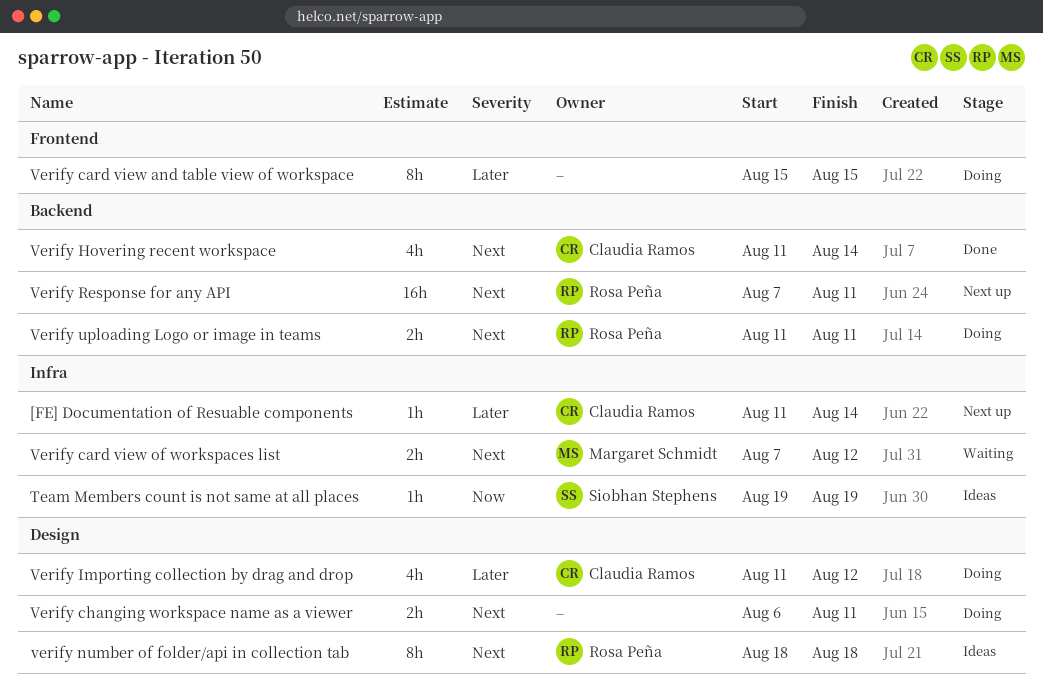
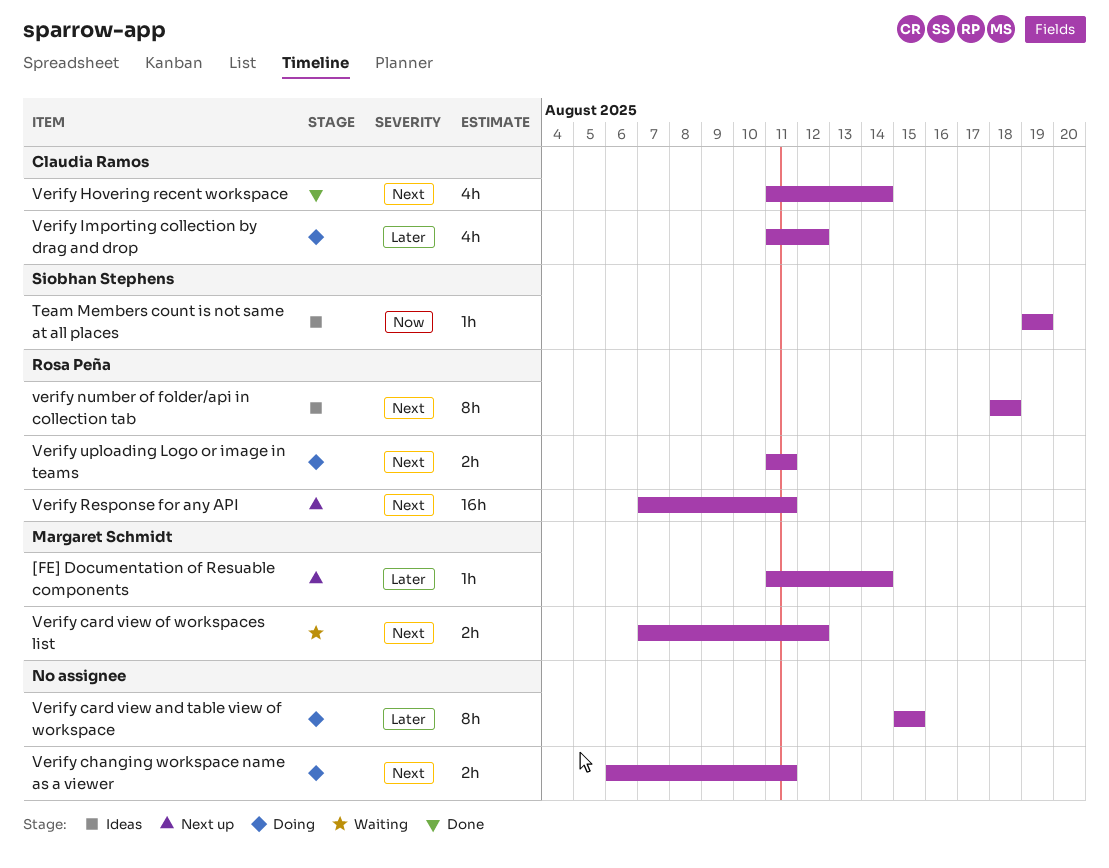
[FE] Documentation of Resuable components, owner: Claudia Ramos -> Margaret Schmidt

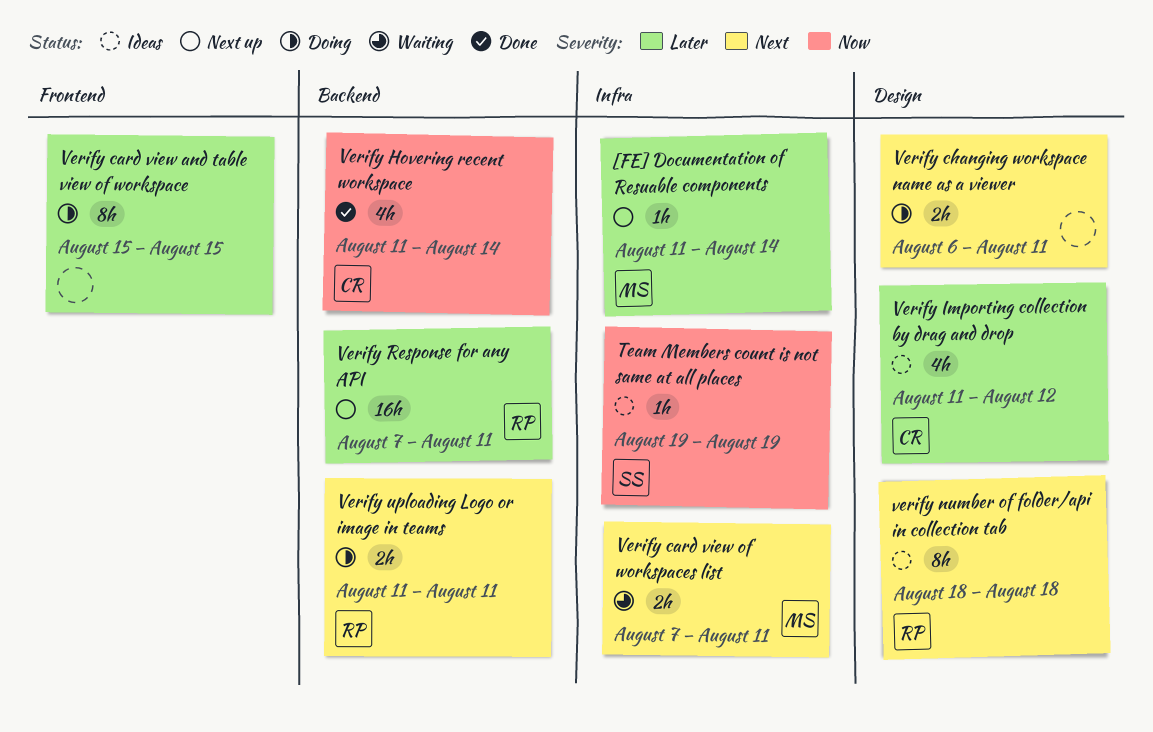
Verify card view of workspaces list, due: Aug 12 -> Aug 11
Verify Hovering recent workspace, priority: Next -> Now
Verify Importing collection by drag and drop, status: Doing -> Ideas
Verify Response for any API, priority: Next -> Later

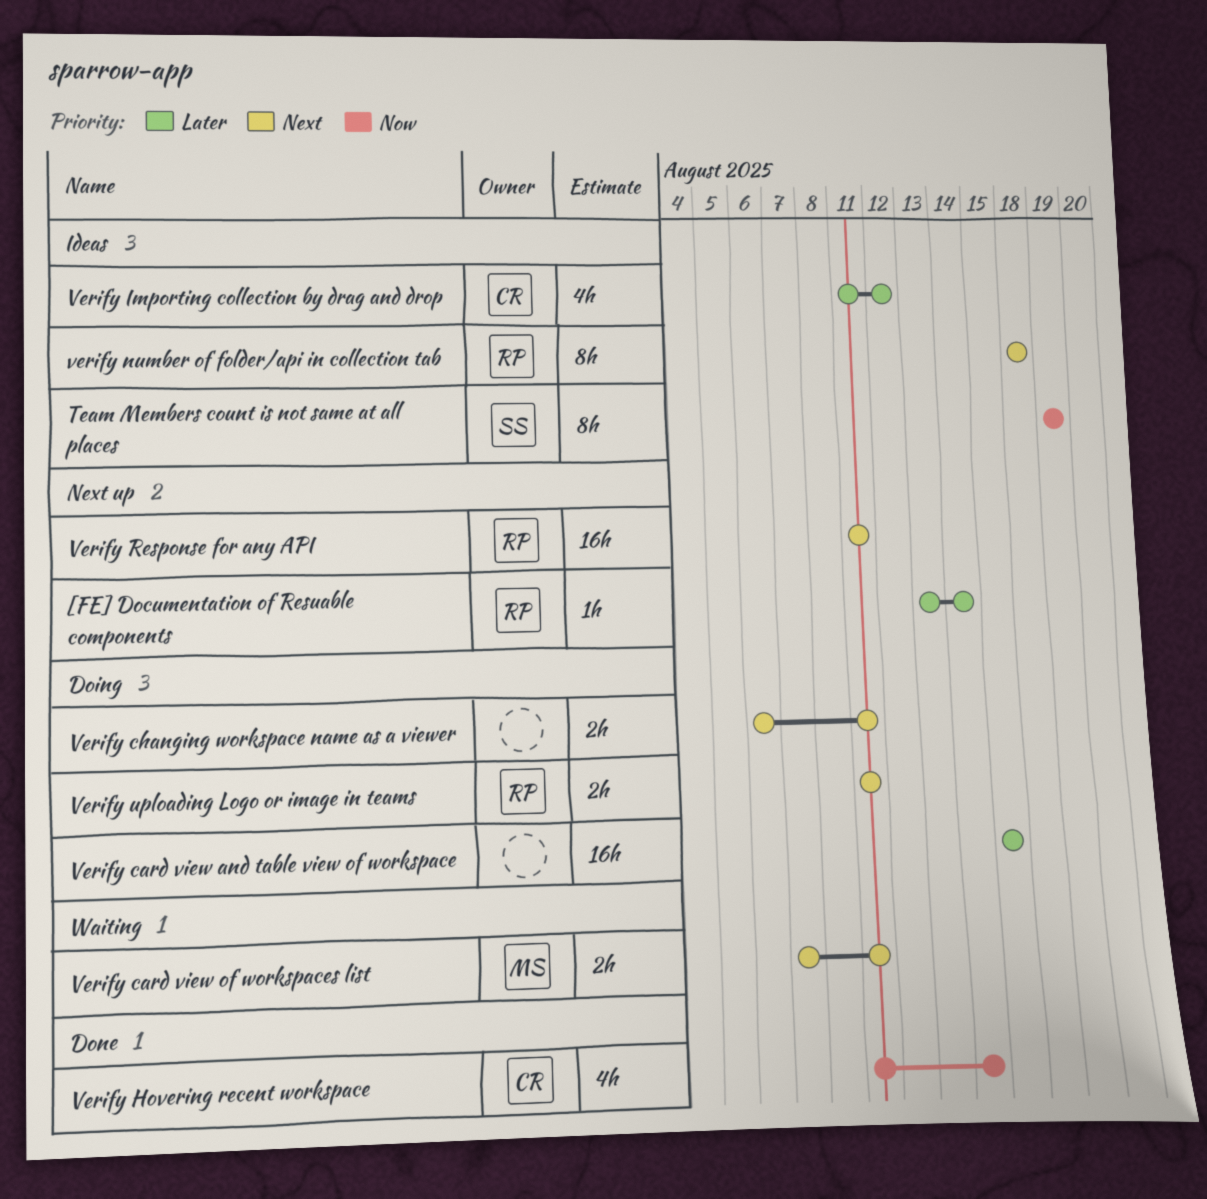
[FE] Documentation of Resuable components, owner: MS -> RP
[FE] Documentation of Resuable components, start: Aug 11 -> Aug 13
Team Members count is not same at all places, estimate: 1h -> 8h
Verify card view and table view of workspace, estimate: 8h -> 16h
Verify Response for any API, priority: Later -> Next
Verify Response for any API, start: Aug 7 -> Aug 11

